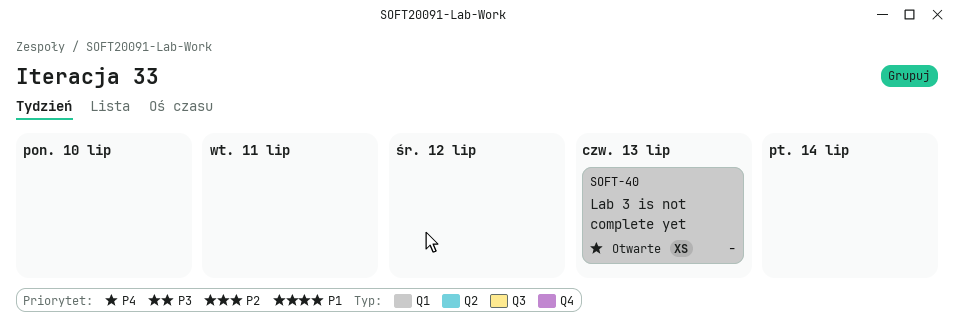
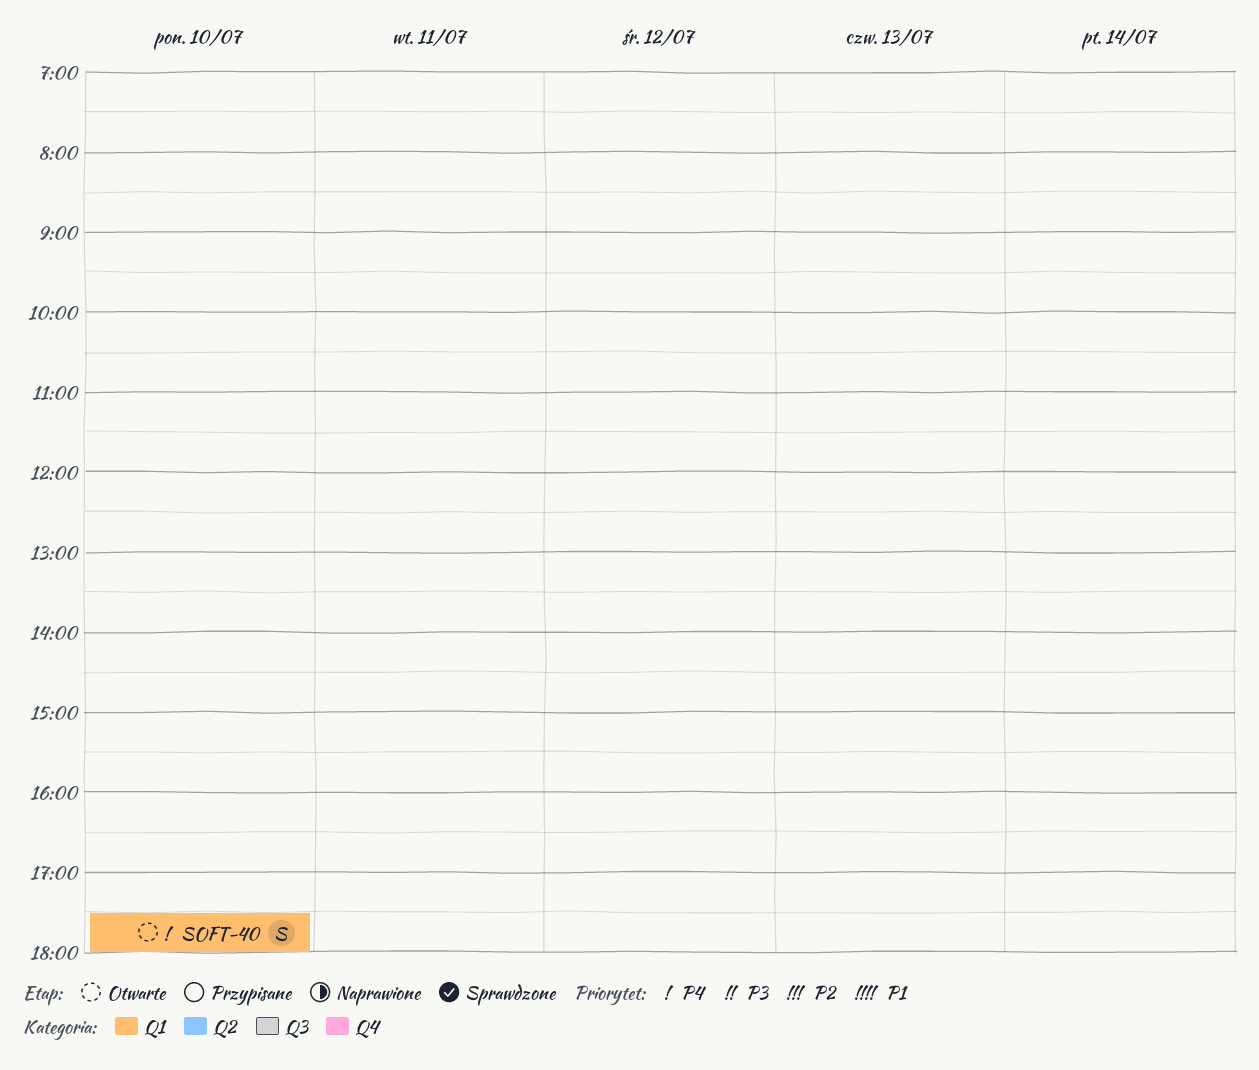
SOFT-40, estimate: XS -> S
SOFT-40, day: Jul 13 -> Jul 10

